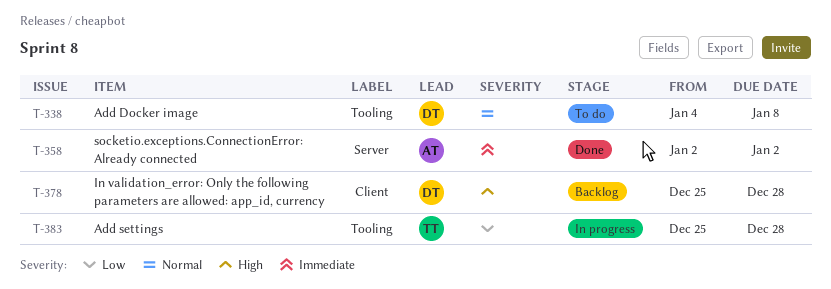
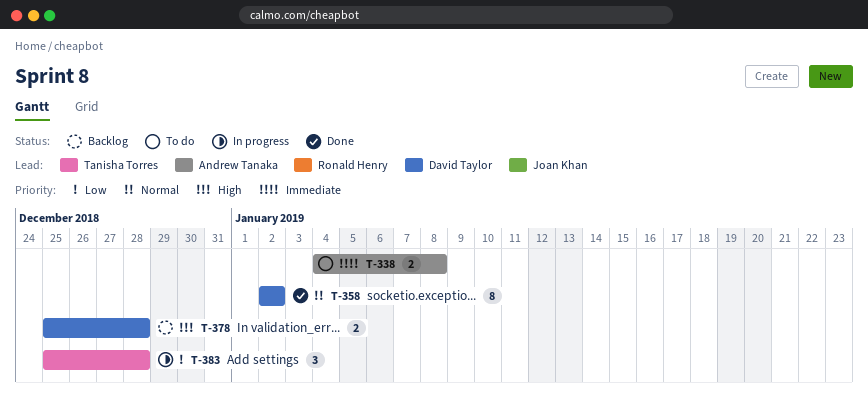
T-338, owner: David Taylor -> Andrew Tanaka
T-338, priority: Normal -> Immediate
T-358, owner: Andrew Tanaka -> David Taylor
T-358, priority: Immediate -> Normal

